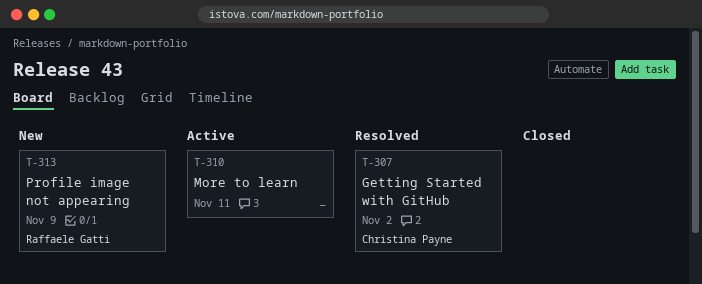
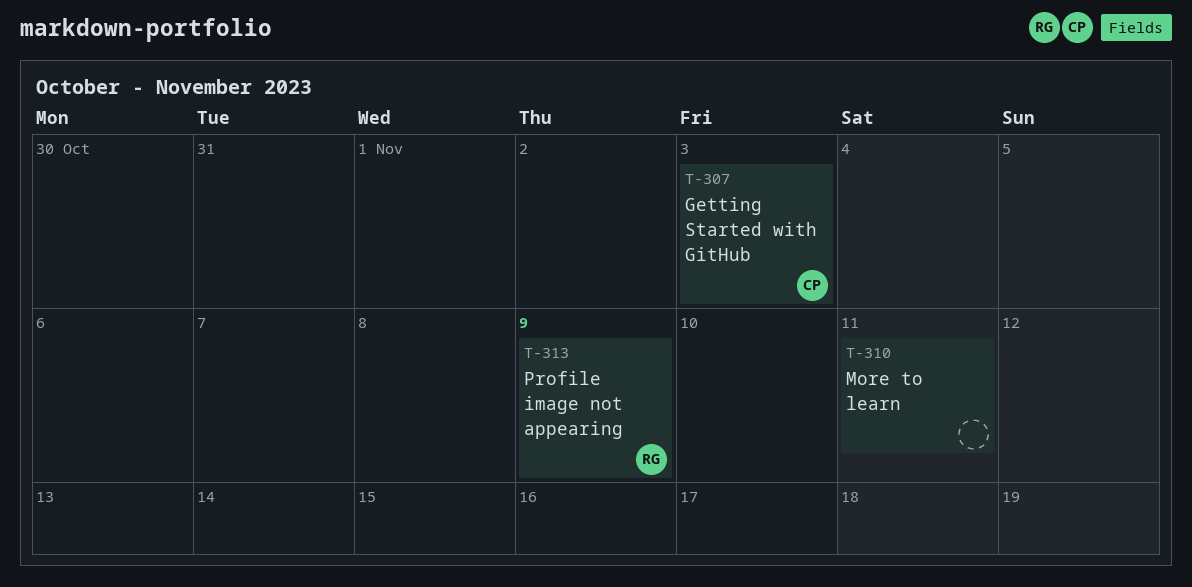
T-307, due: Nov 2 -> Nov 3

